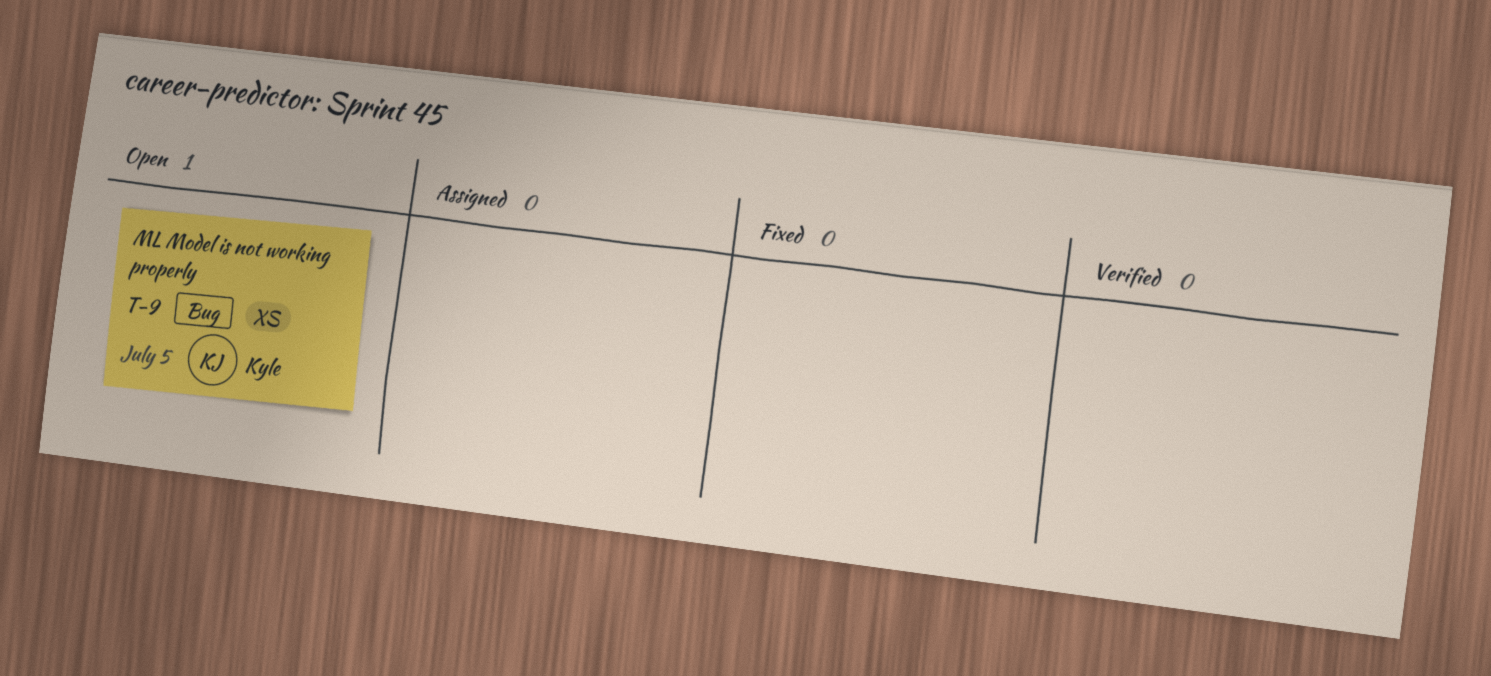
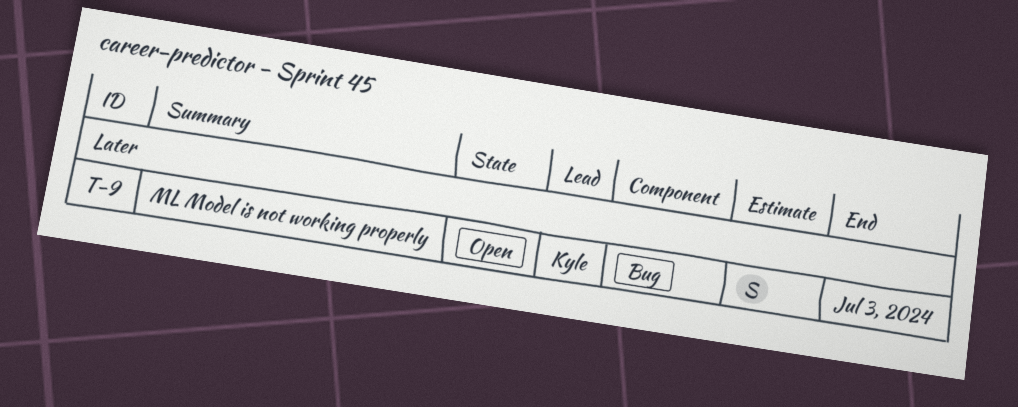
T-9, estimate: XS -> S
T-9, due: Jul 5 -> Jul 3

